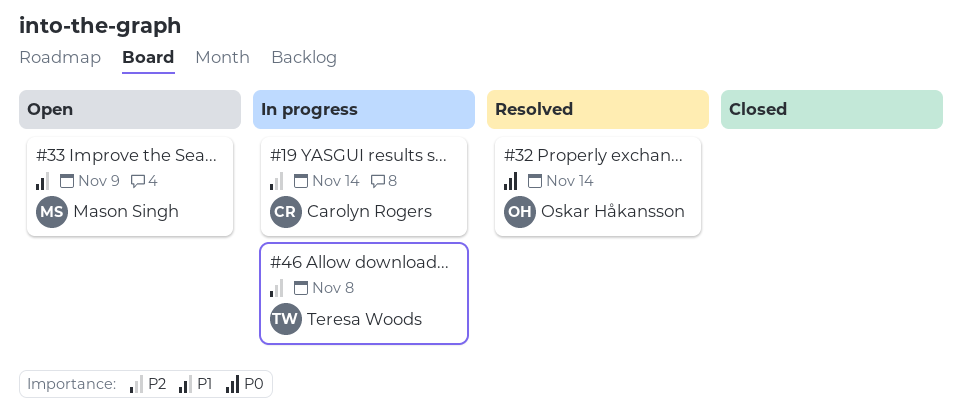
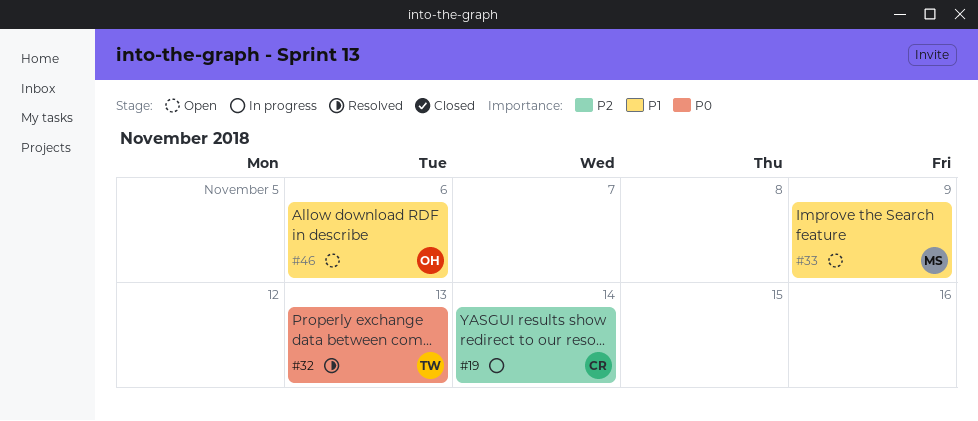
#32, owner: Oskar Håkansson -> Teresa Woods
#32, due: Nov 14 -> Nov 13
#46, status: In progress -> Open
#46, owner: Teresa Woods -> Oskar Håkansson
#46, priority: P2 -> P1
#46, due: Nov 8 -> Nov 6

